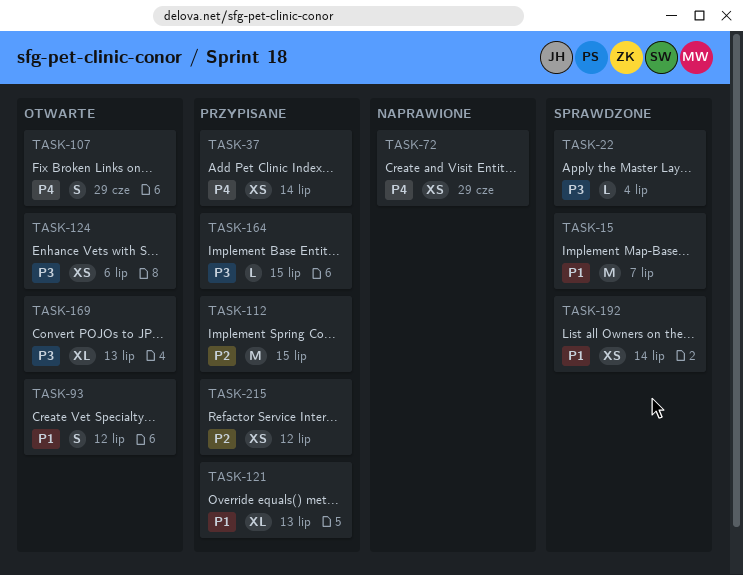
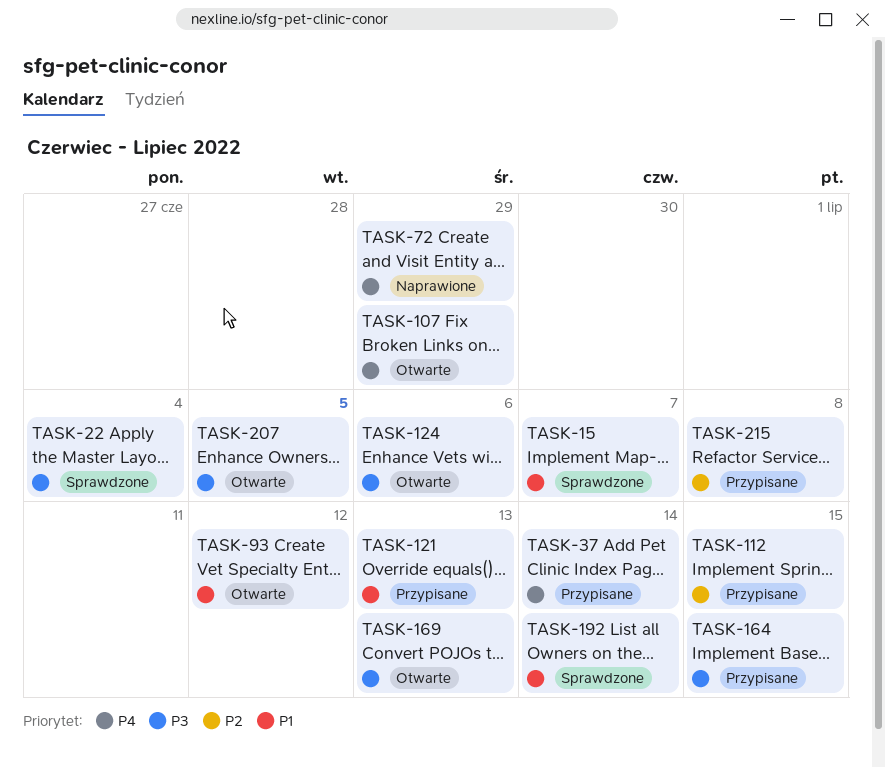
TASK-207: none -> present
TASK-215, due: Jul 12 -> Jul 8

